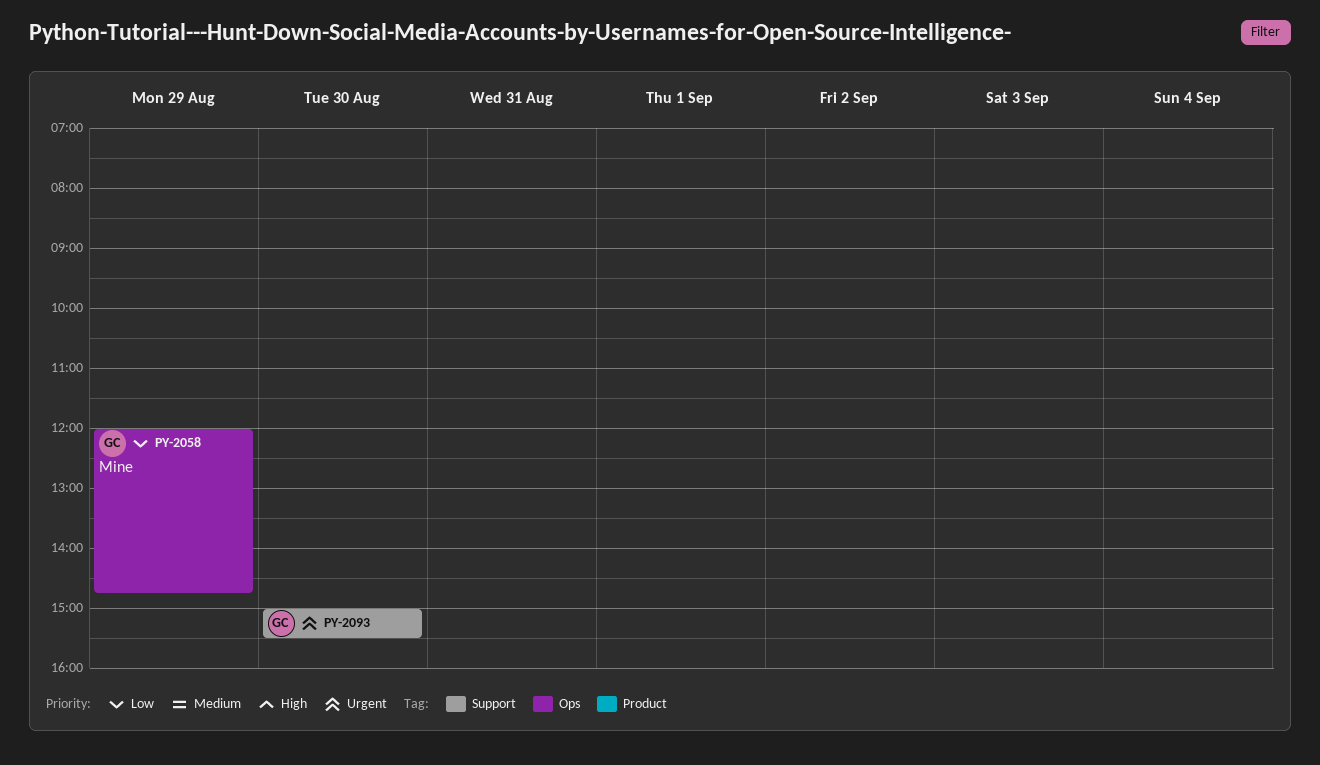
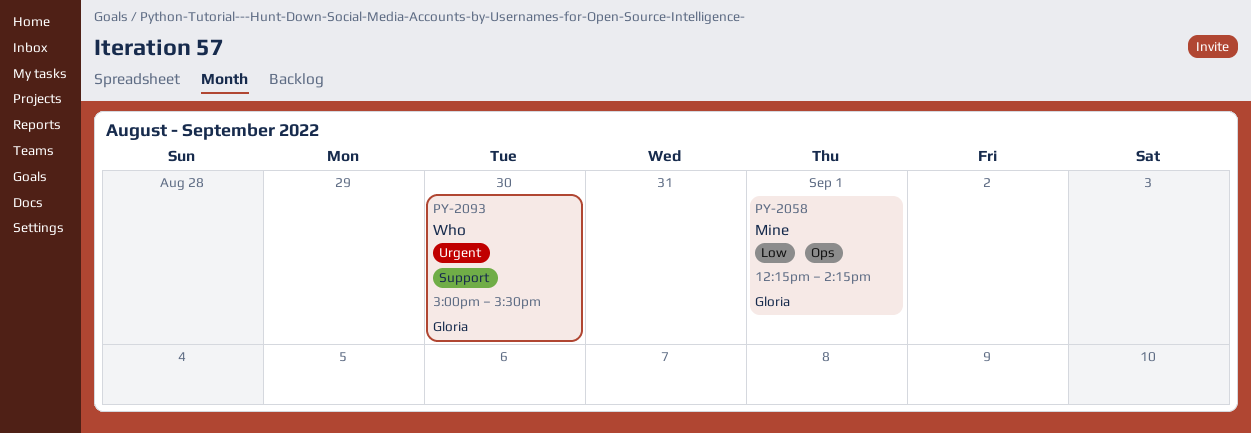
PY-2058, day: Aug 29 -> Sep 1
PY-2058, begins: 12:00 -> 12:15
PY-2058, ends: 14:45 -> 14:15

